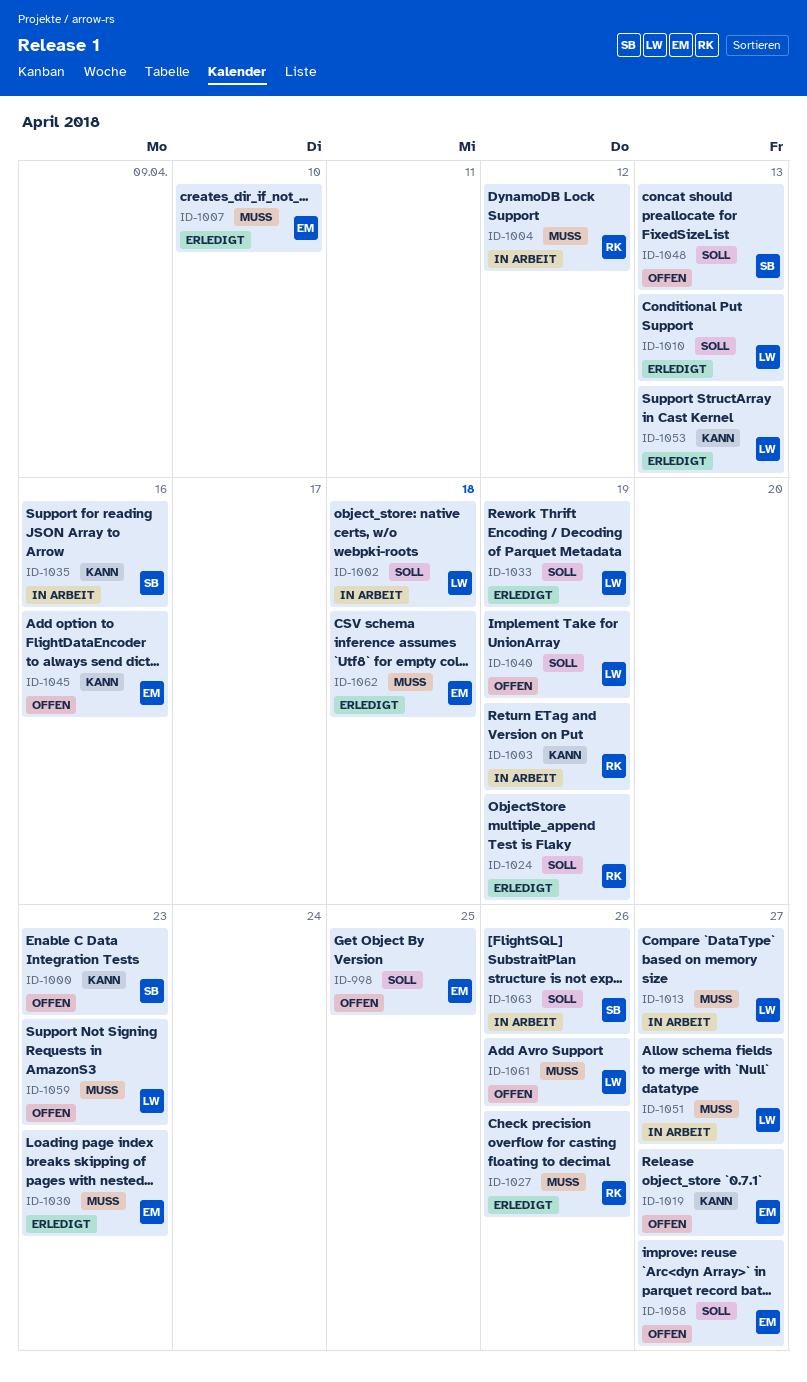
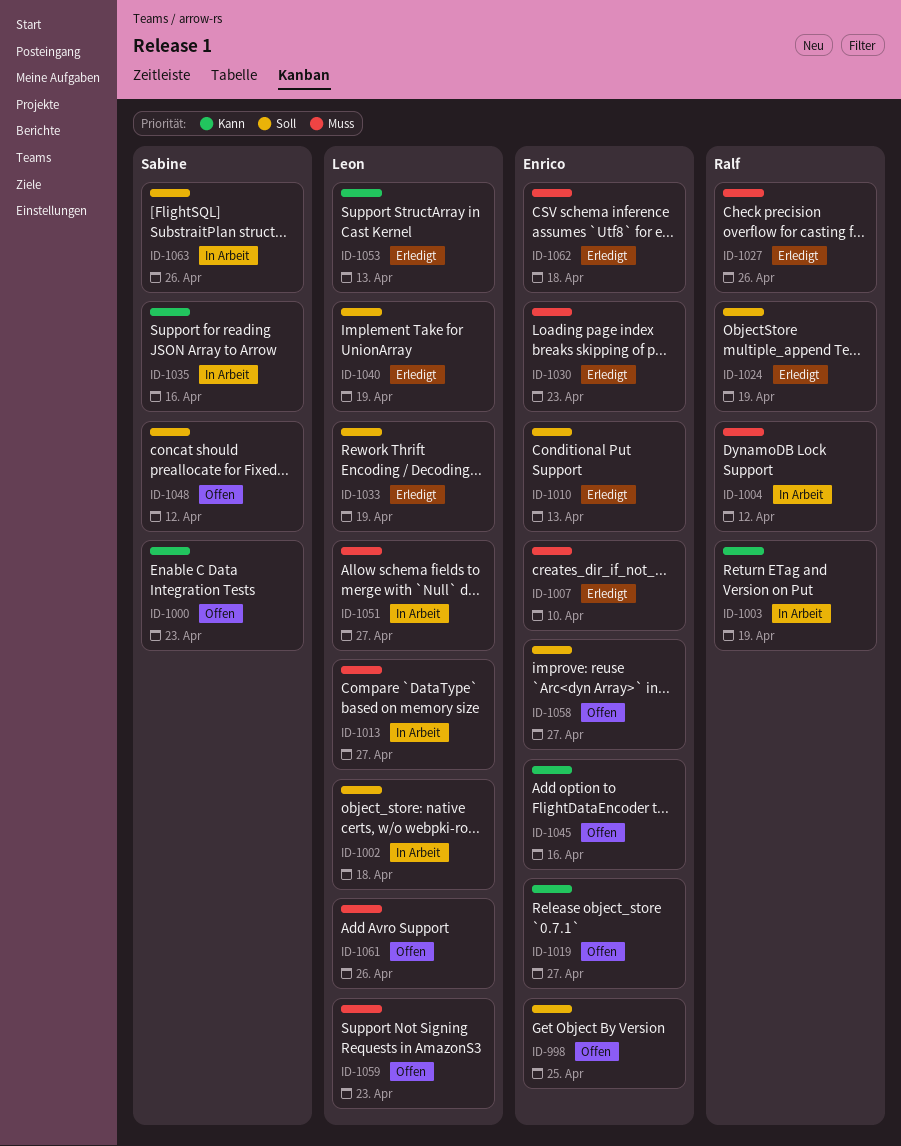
ID-1010, owner: Leon -> Enrico
ID-1040, status: Offen -> Erledigt
ID-1048, due: Apr 13 -> Apr 12

